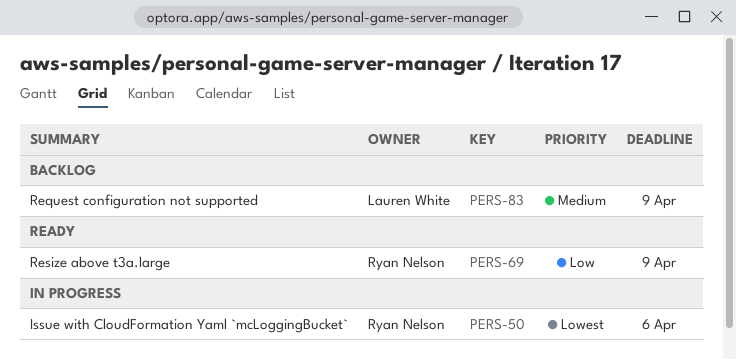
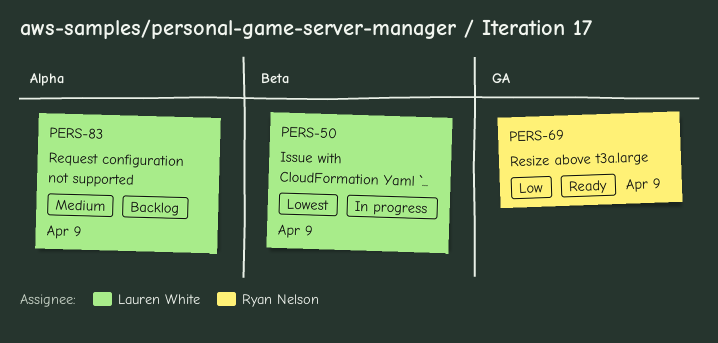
PERS-50, owner: Ryan Nelson -> Lauren White
PERS-50, due: Apr 6 -> Apr 9

